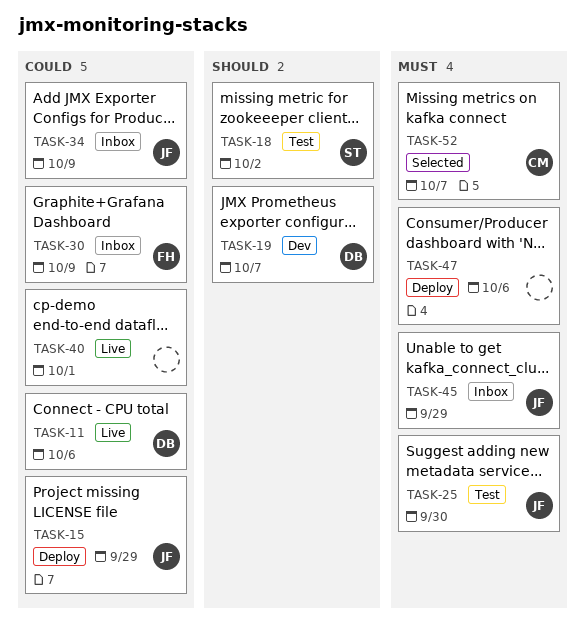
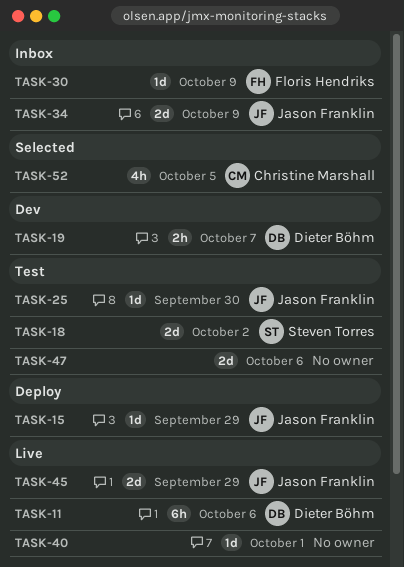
TASK-45, status: Inbox -> Live
TASK-47, status: Deploy -> Test
TASK-52, due: Oct 7 -> Oct 5

